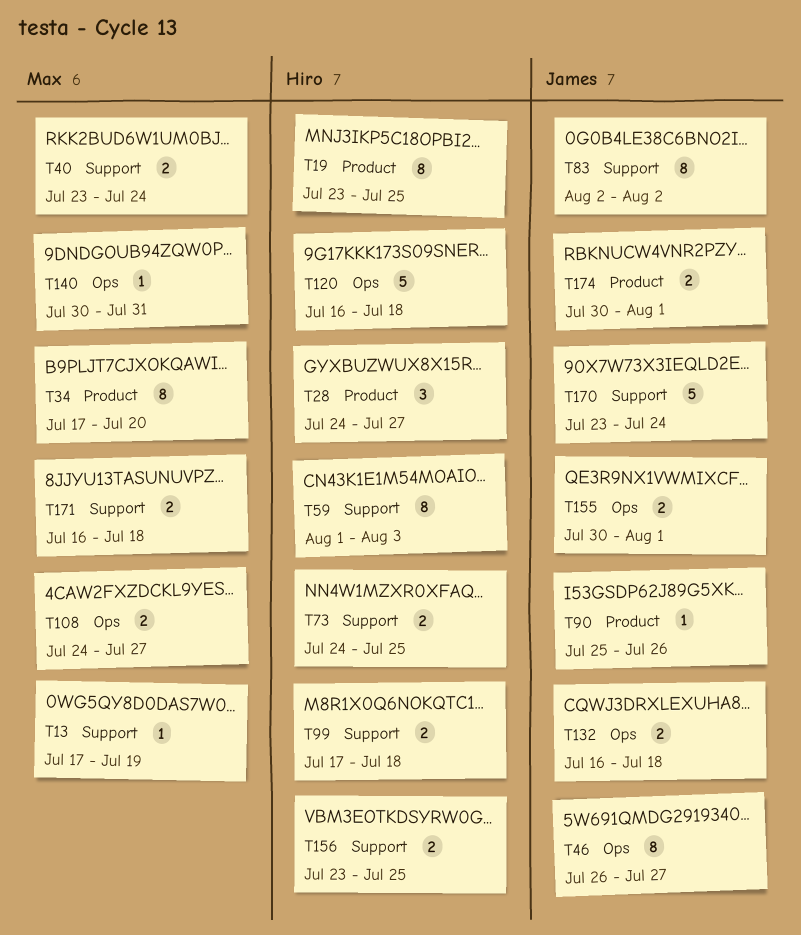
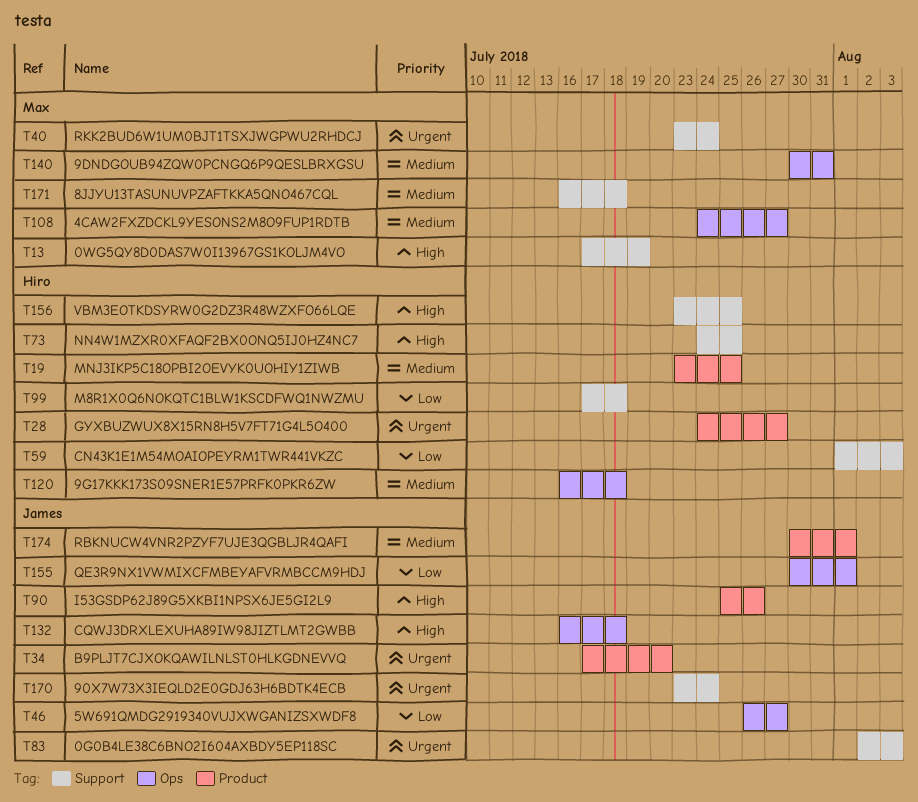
T34, owner: Max -> James
T83, due: Aug 2 -> Aug 3

